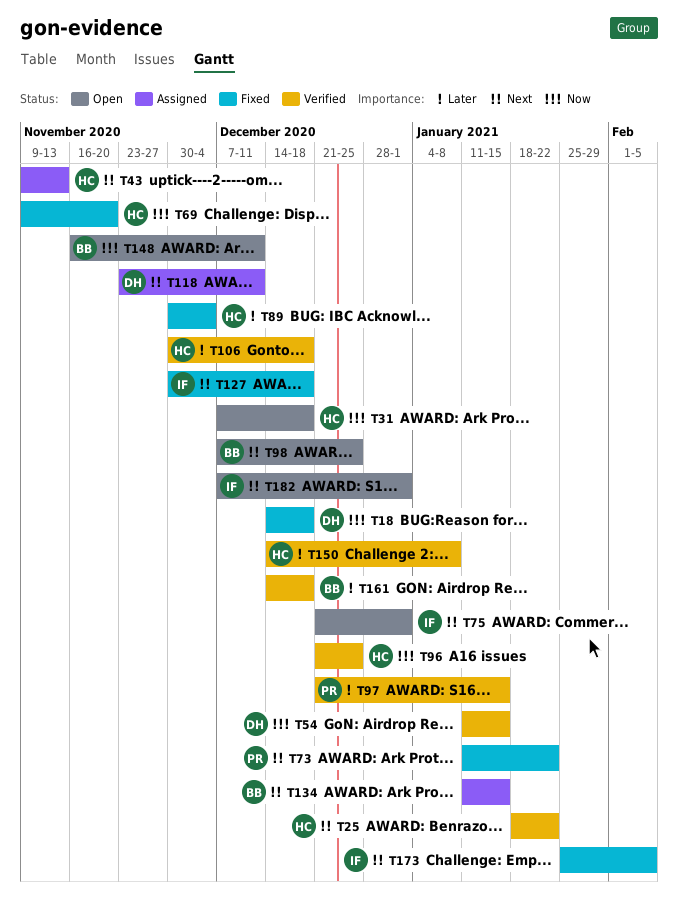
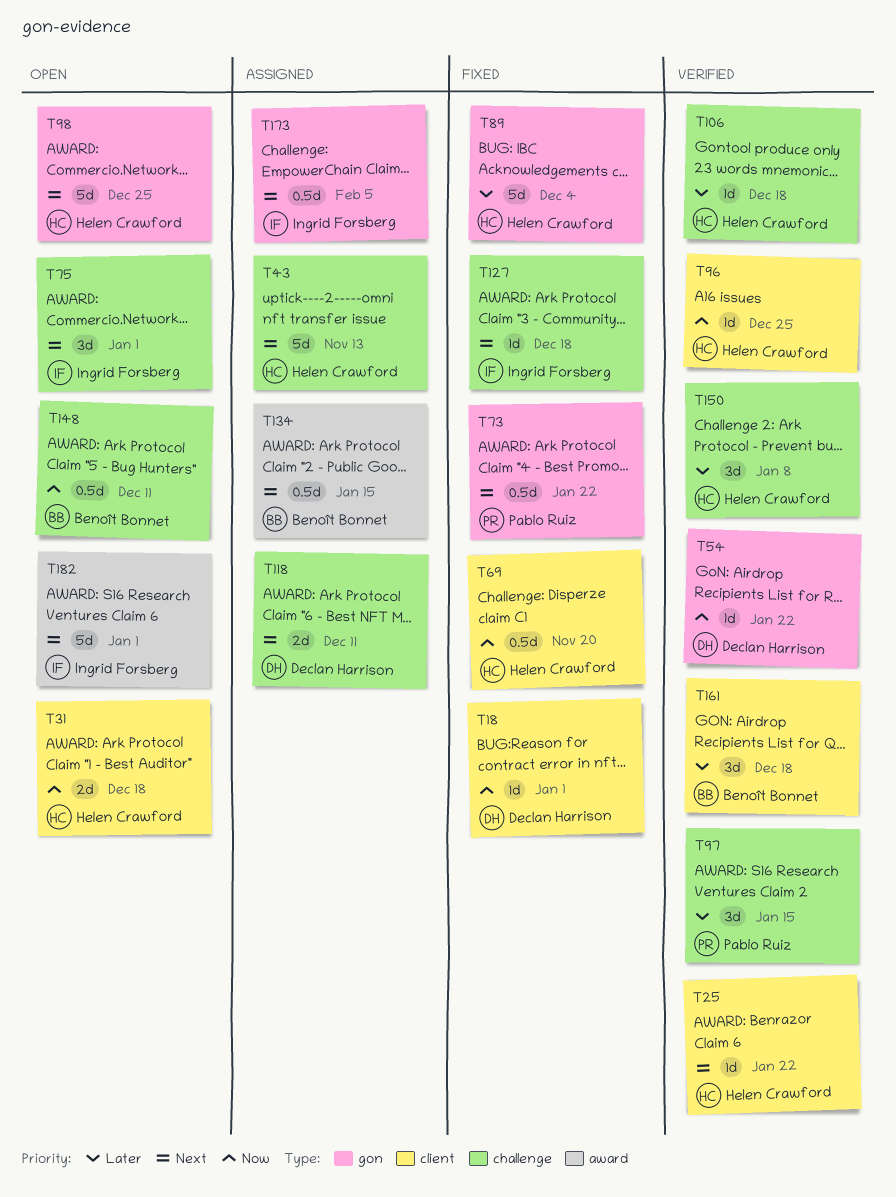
T18, due: Dec 18 -> Jan 1
T54, due: Jan 15 -> Jan 22
T98, owner: Benoît Bonnet -> Helen Crawford
T173, status: Fixed -> Assigned

